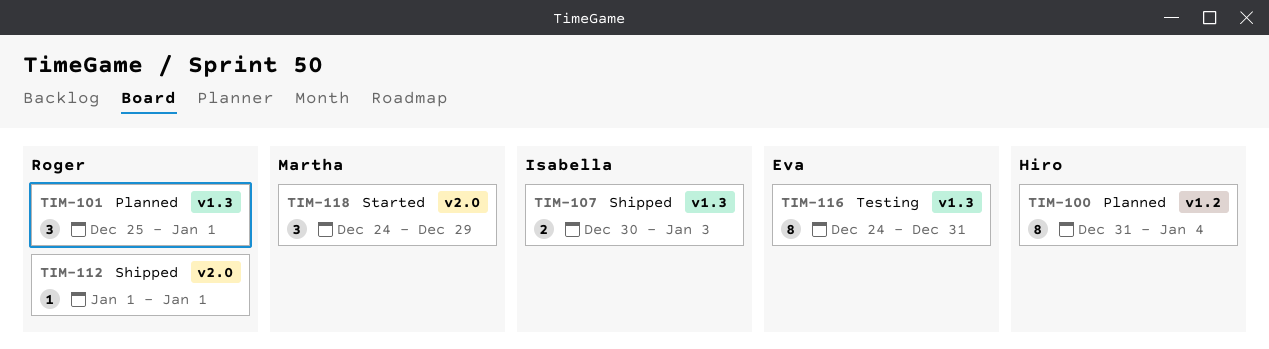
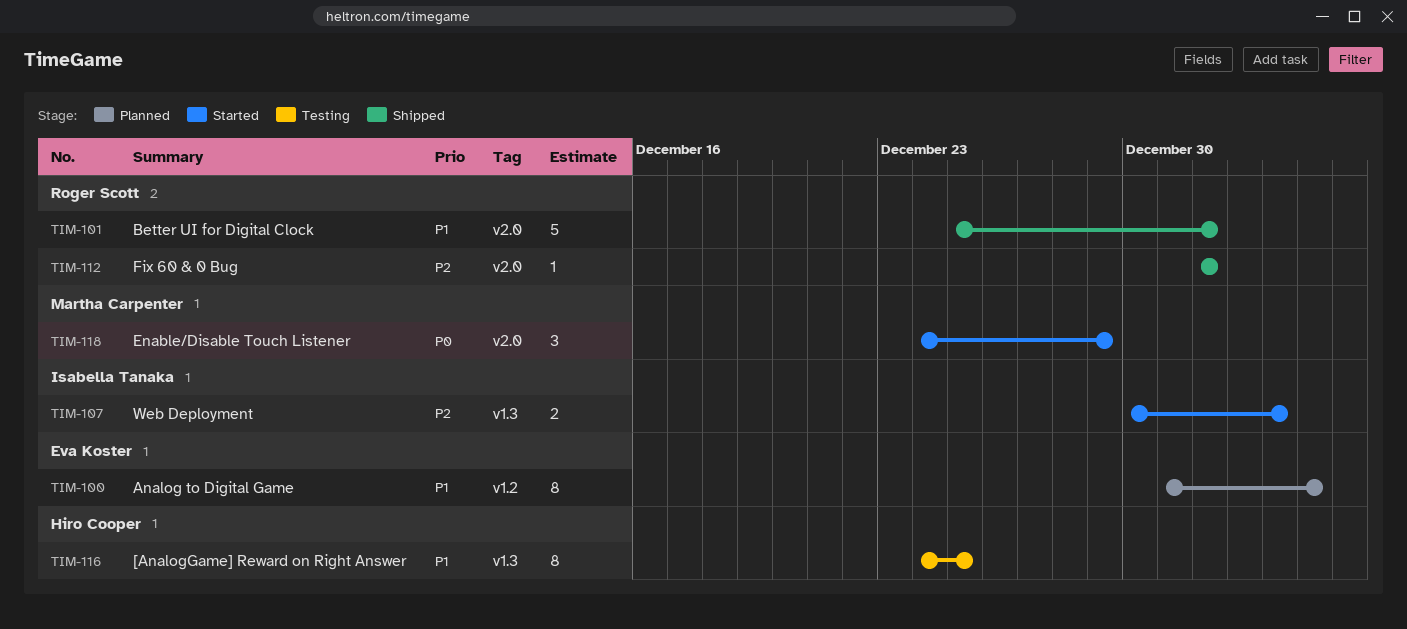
TIM-100, owner: Hiro Cooper -> Eva Koster
TIM-101, status: Planned -> Shipped
TIM-101, label: v1.3 -> v2.0
TIM-101, estimate: 3 -> 5
TIM-107, status: Shipped -> Started
TIM-116, owner: Eva Koster -> Hiro Cooper
TIM-116, due: Dec 31 -> Dec 25

